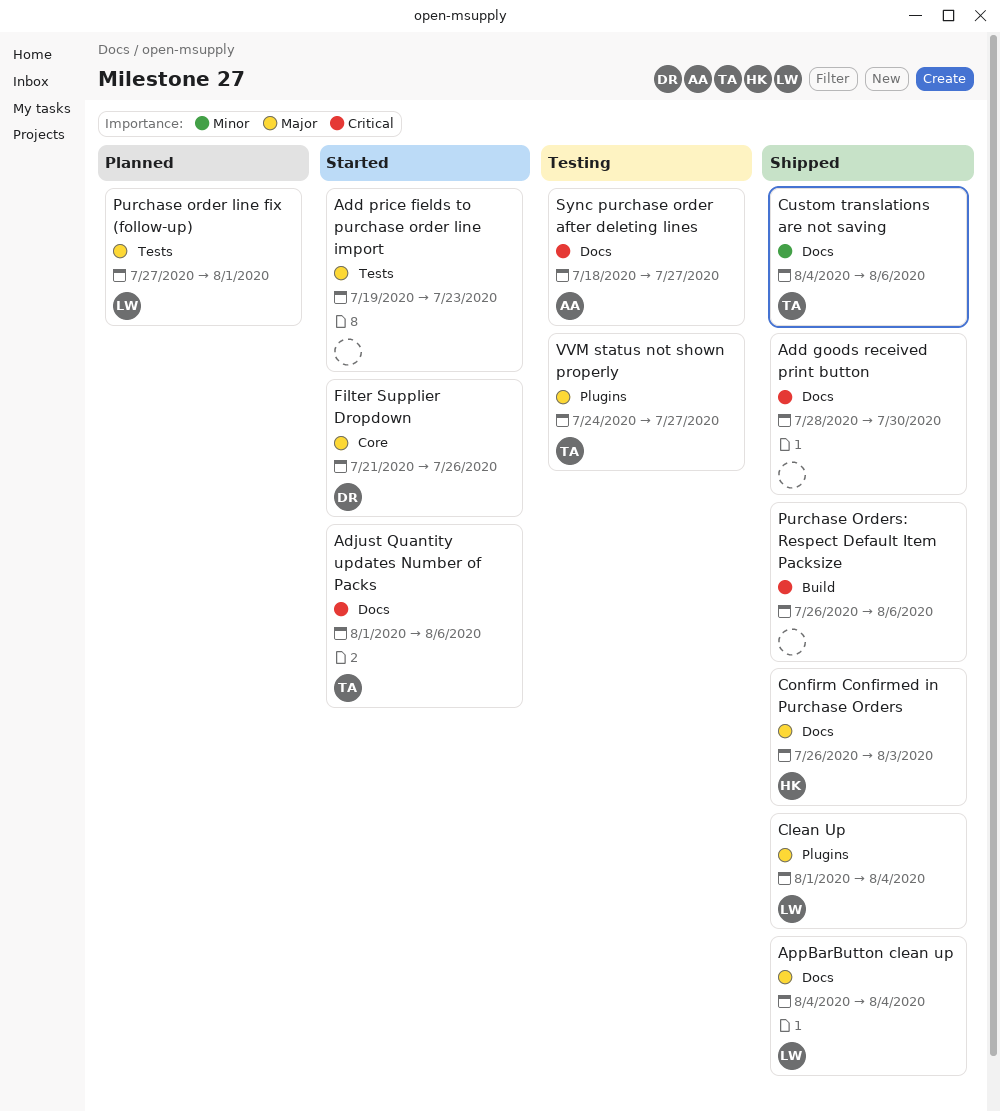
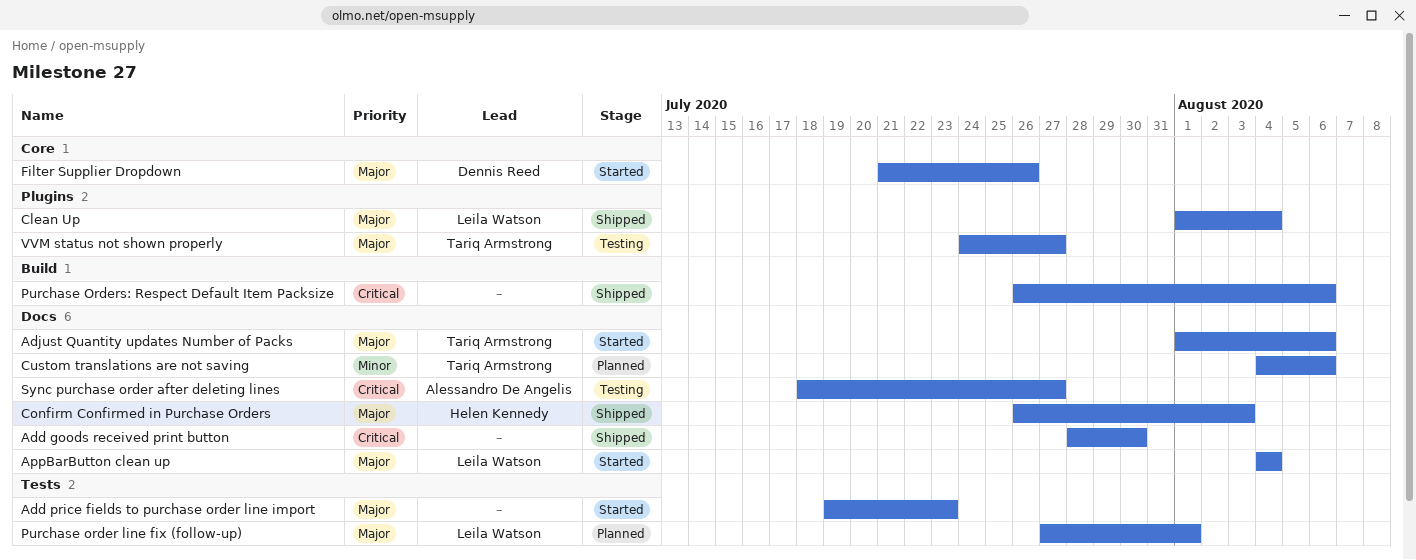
Adjust Quantity updates Number of Packs, priority: Critical -> Major
AppBarButton clean up, status: Shipped -> Started
Custom translations are not saving, status: Shipped -> Planned

